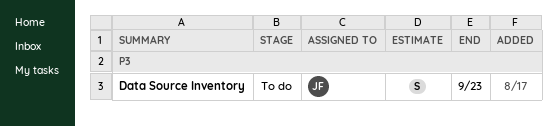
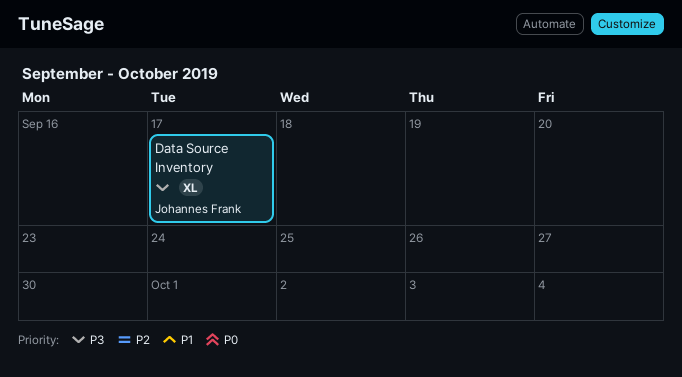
Data Source Inventory, estimate: S -> XL
Data Source Inventory, due: Sep 23 -> Sep 17

